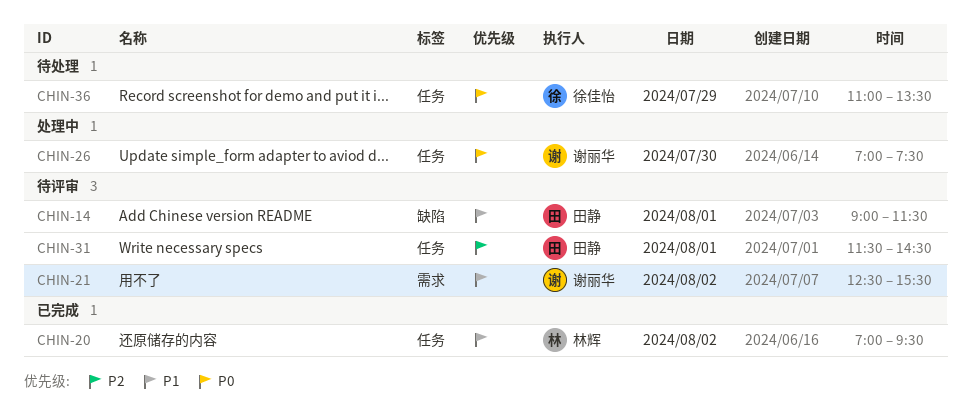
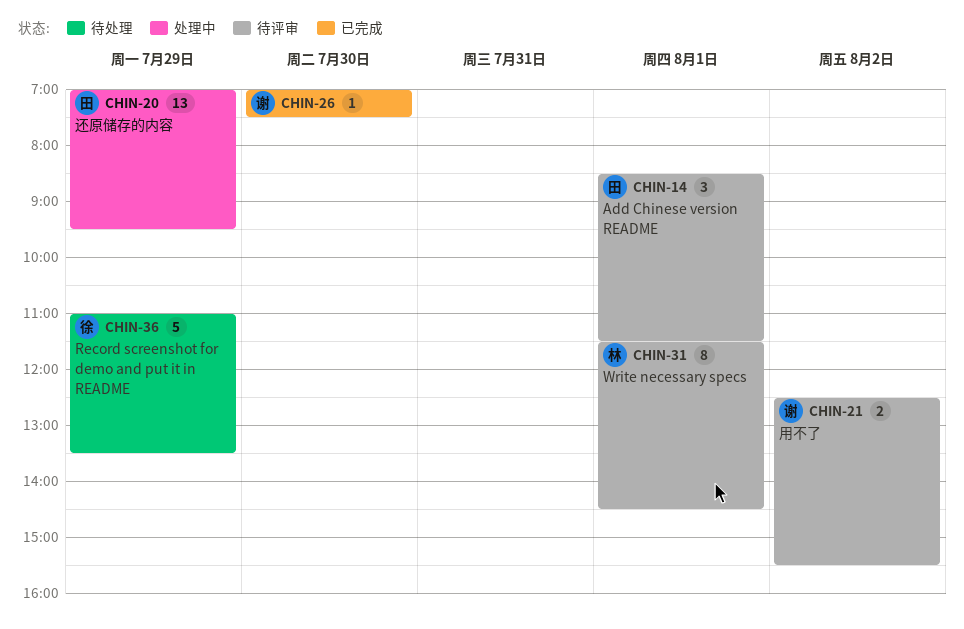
CHIN-14, begins: 09:00 -> 08:30
CHIN-20, status: 已完成 -> 处理中
CHIN-20, owner: 林辉 -> 田静
CHIN-20, day: Aug 2 -> Jul 29
CHIN-26, status: 处理中 -> 已完成
CHIN-31, owner: 田静 -> 林辉

